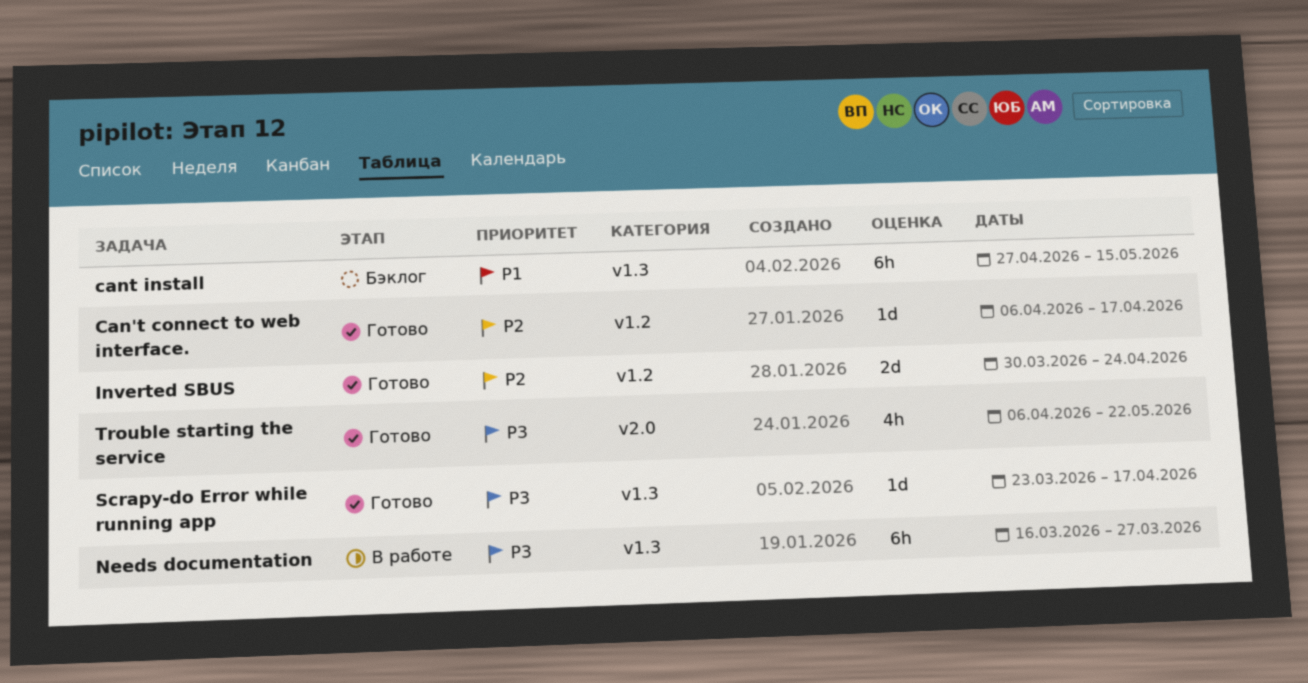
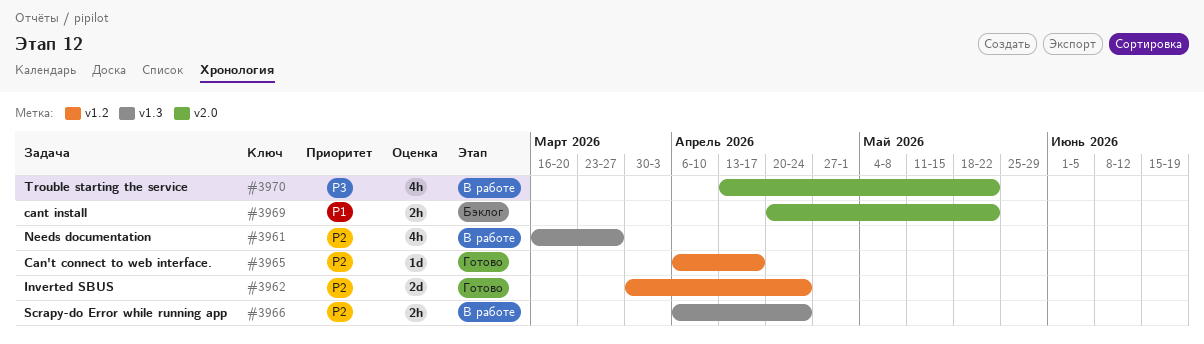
cant install, label: v1.3 -> v2.0
cant install, estimate: 6h -> 2h
cant install, start: Apr 27 -> Apr 20
cant install, due: May 15 -> May 22
Needs documentation, priority: P3 -> P2
Needs documentation, estimate: 6h -> 4h
Scrapy-do Error while running app, status: Готово -> В работе
Scrapy-do Error while running app, priority: P3 -> P2
Scrapy-do Error while running app, estimate: 1d -> 2h
Scrapy-do Error while running app, start: Mar 23 -> Apr 6
Scrapy-do Error while running app, due: Apr 17 -> Apr 24
Trouble starting the service, status: Готово -> В работе
Trouble starting the service, start: Apr 6 -> Apr 13

